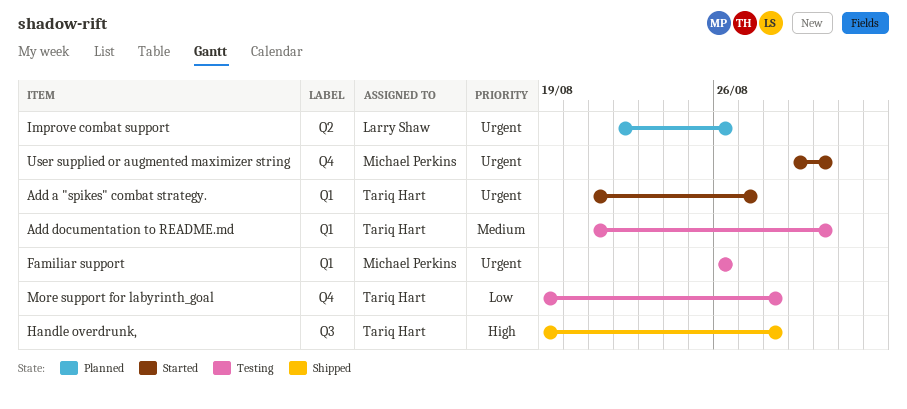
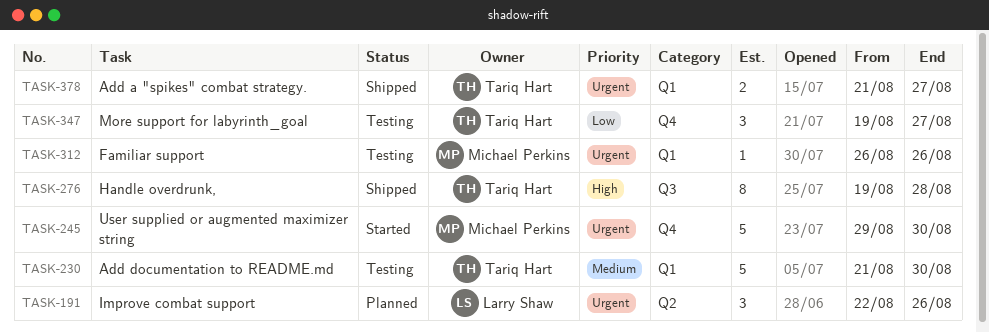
Add a "spikes" combat strategy., status: Started -> Shipped
More support for labyrinth_goal, due: Aug 28 -> Aug 27

